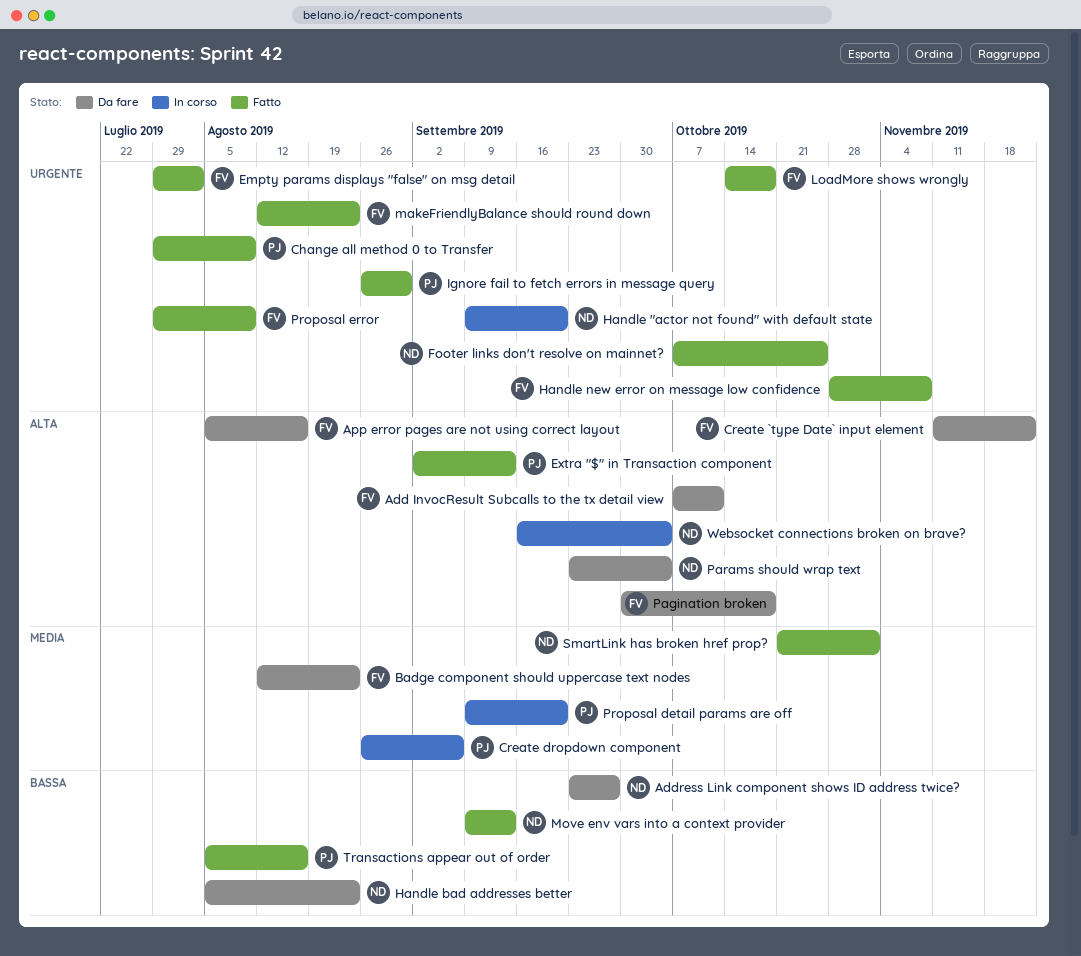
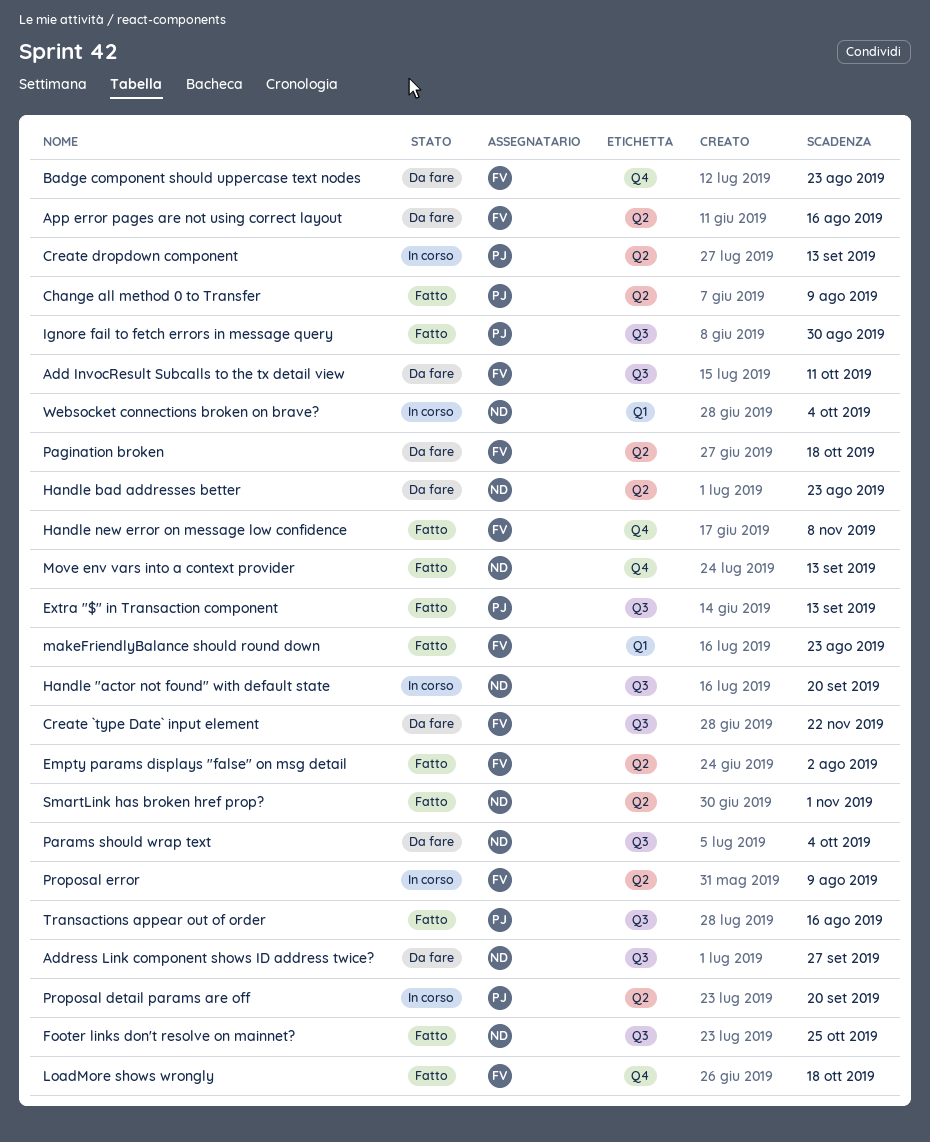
Create dropdown component, due: Sep 6 -> Sep 13
Proposal error, status: Fatto -> In corso

